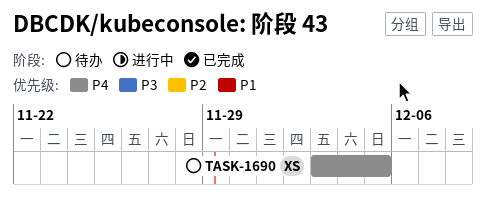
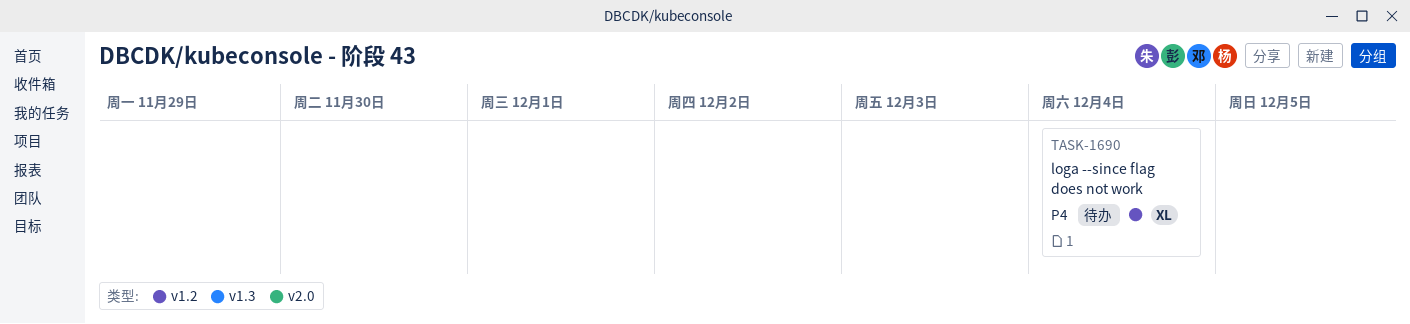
TASK-1690, estimate: XS -> XL
TASK-1690, due: Dec 5 -> Dec 4

